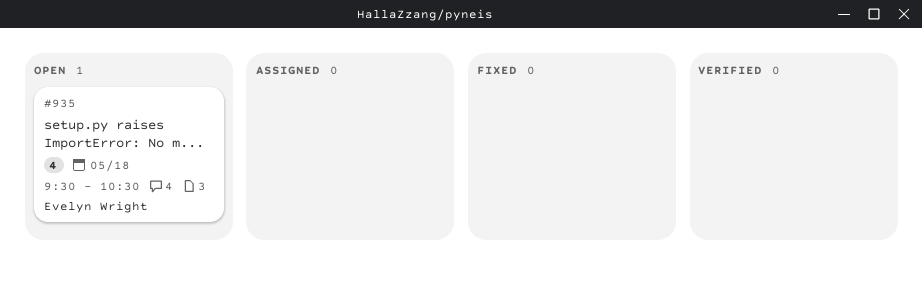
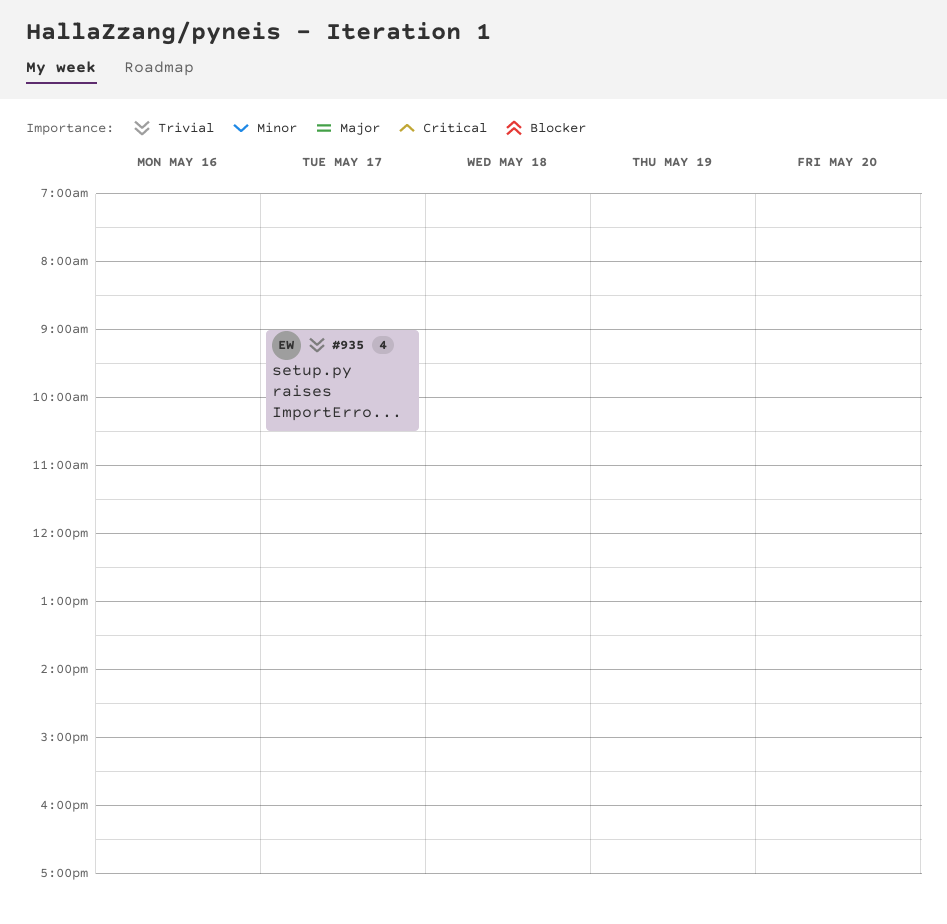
#935, day: May 18 -> May 17
#935, begins: 09:30 -> 09:00

